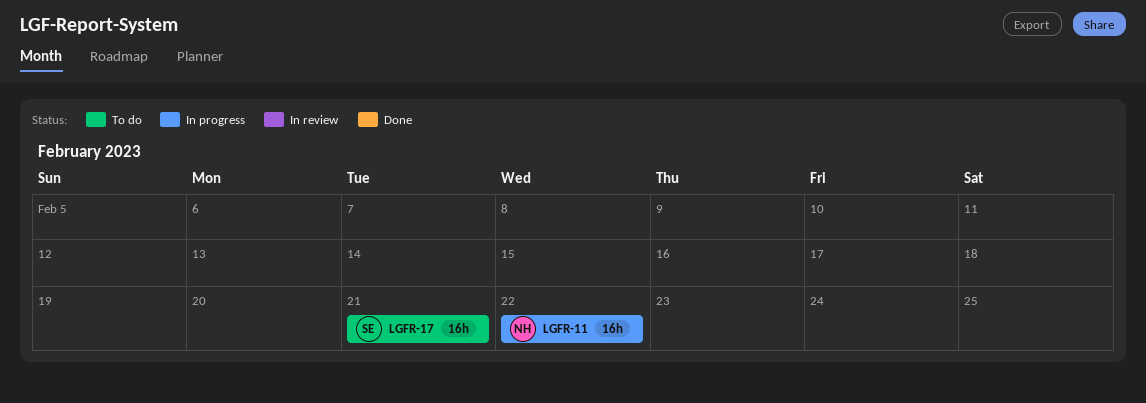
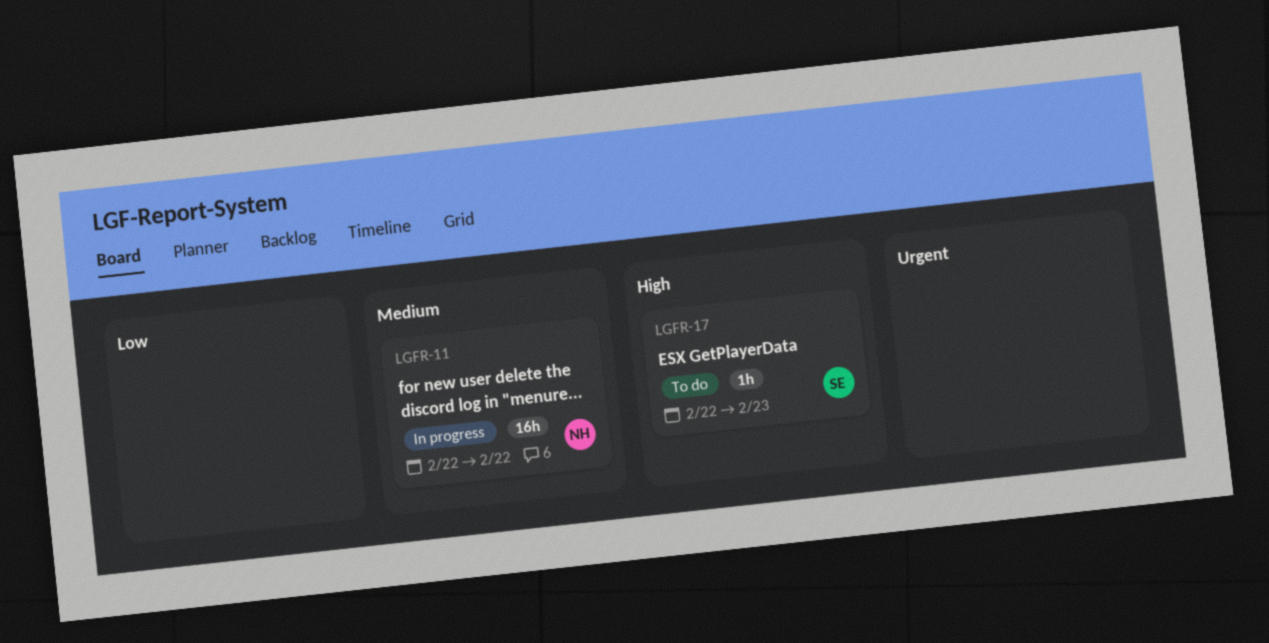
LGFR-17, estimate: 16h -> 1h
LGFR-17, start: Feb 21 -> Feb 22
LGFR-17, due: Feb 21 -> Feb 23

